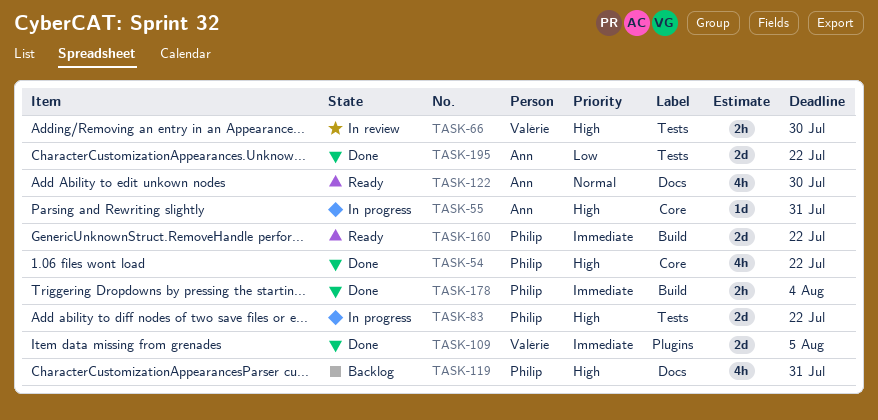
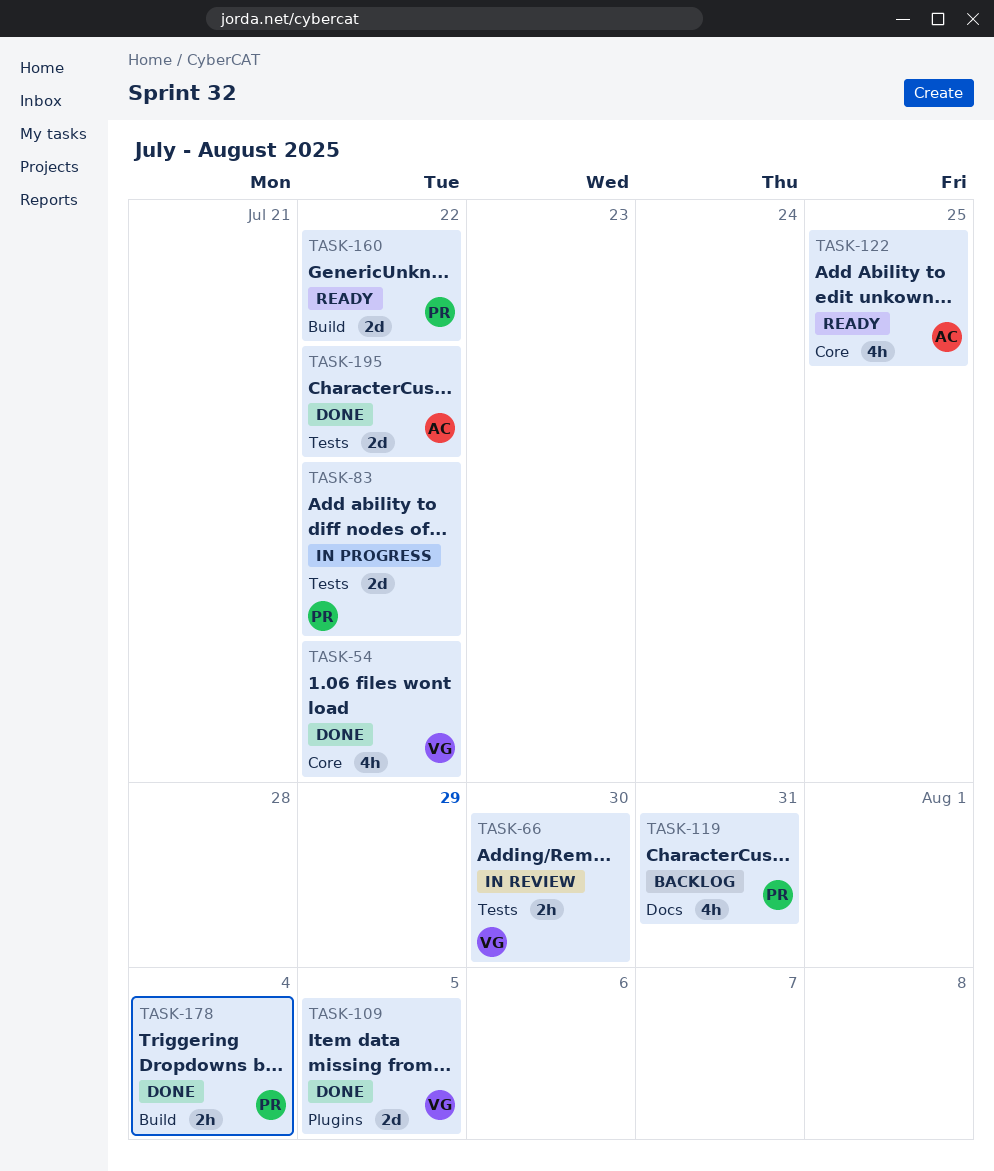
TASK-54, owner: Philip -> Valérie
TASK-55: present -> none
TASK-122, label: Docs -> Core
TASK-122, due: Jul 30 -> Jul 25

